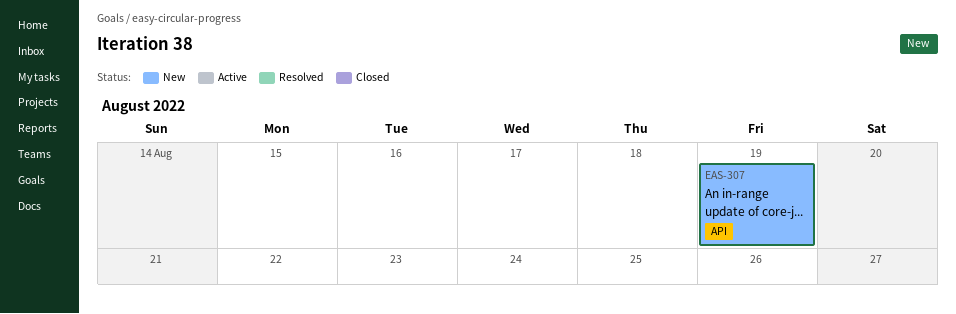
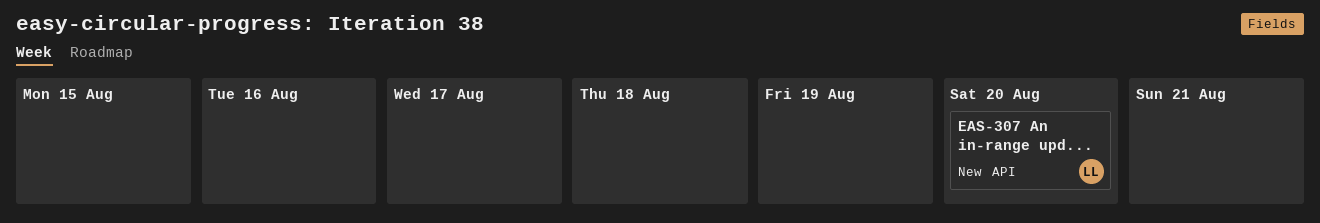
EAS-307, due: Aug 19 -> Aug 20

